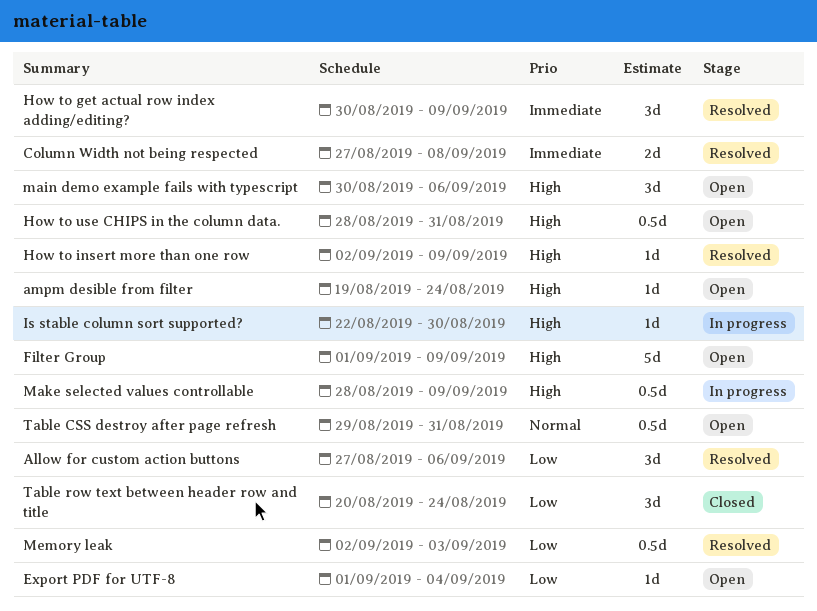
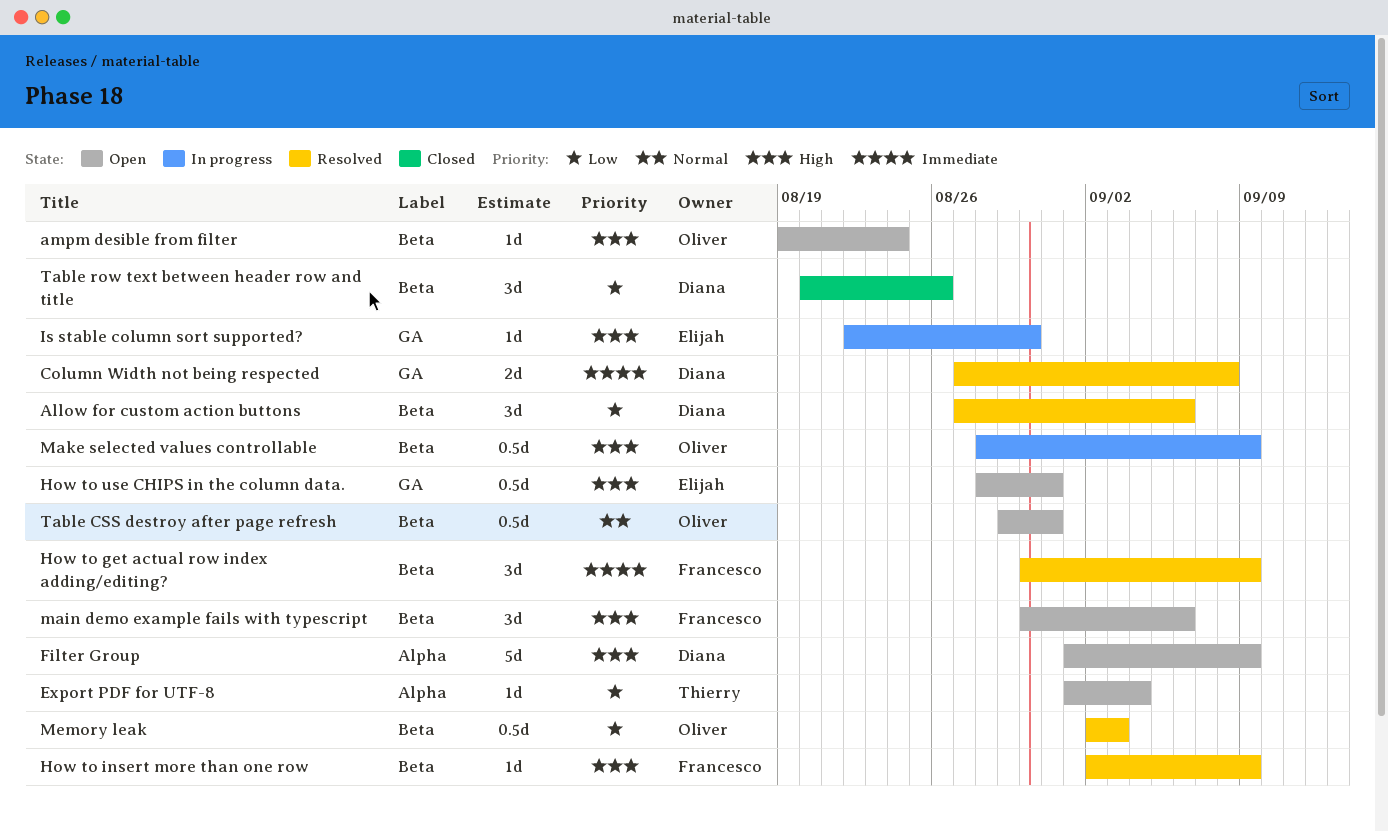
Table row text between header row and title, due: Aug 24 -> Aug 26

